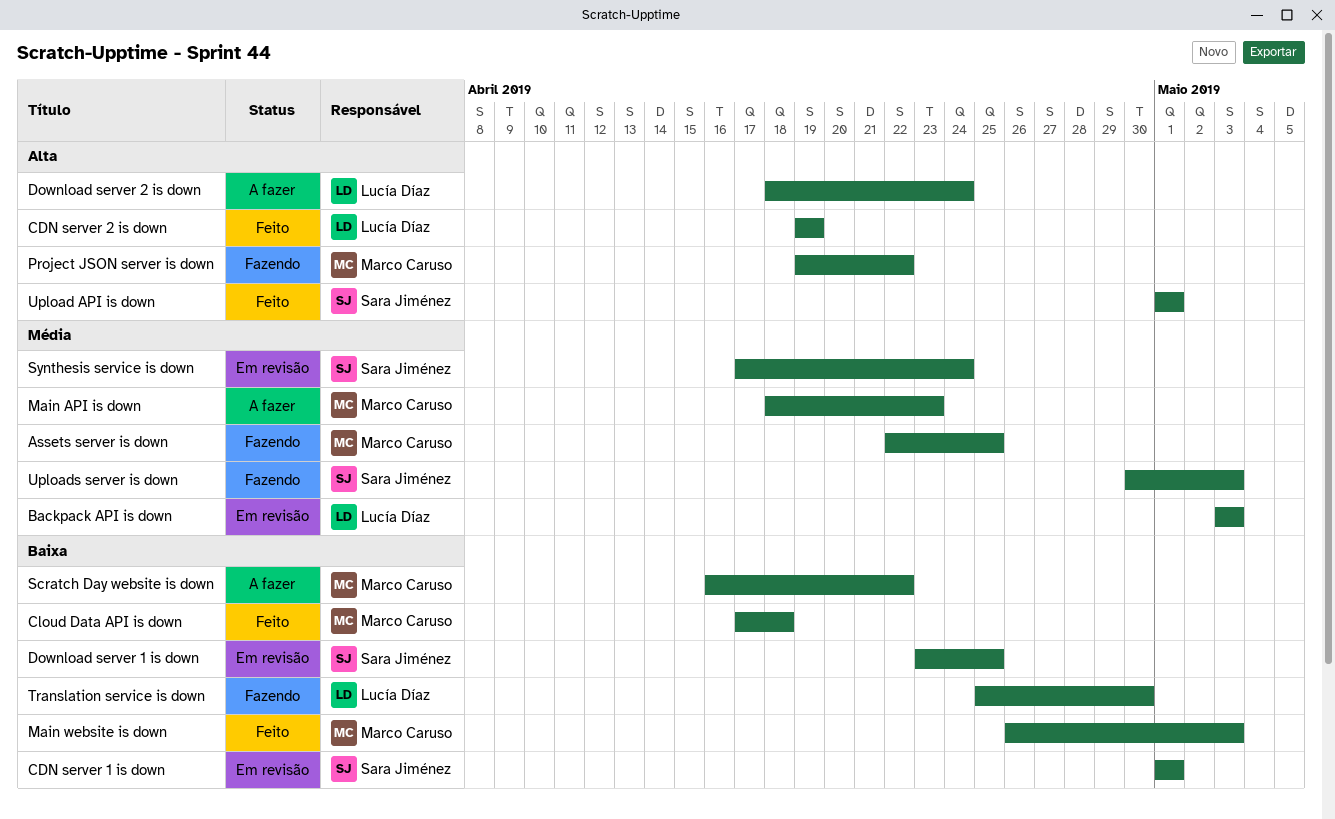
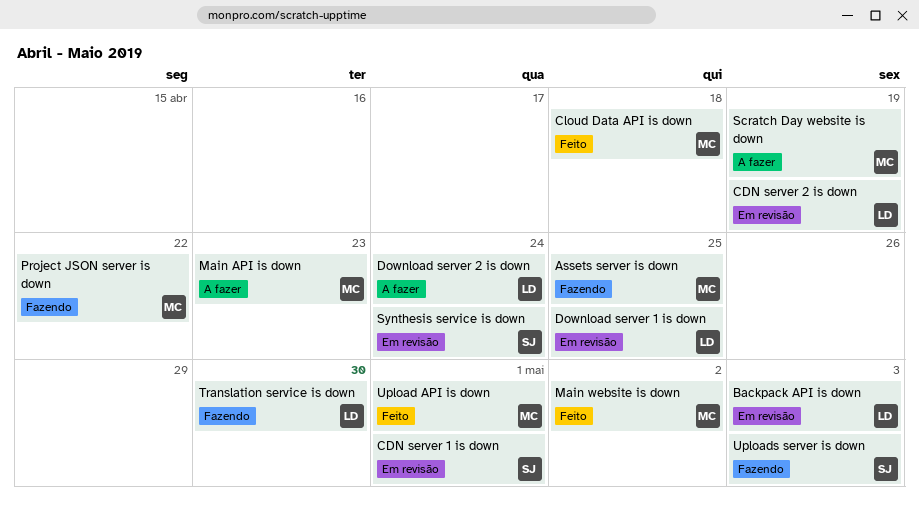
CDN server 2 is down, status: Feito -> Em revisão
Download server 1 is down, owner: Sara Jiménez -> Lucía Díaz
Main website is down, due: May 3 -> May 2
Scratch Day website is down, due: Apr 22 -> Apr 19
Upload API is down, owner: Sara Jiménez -> Marco Caruso

